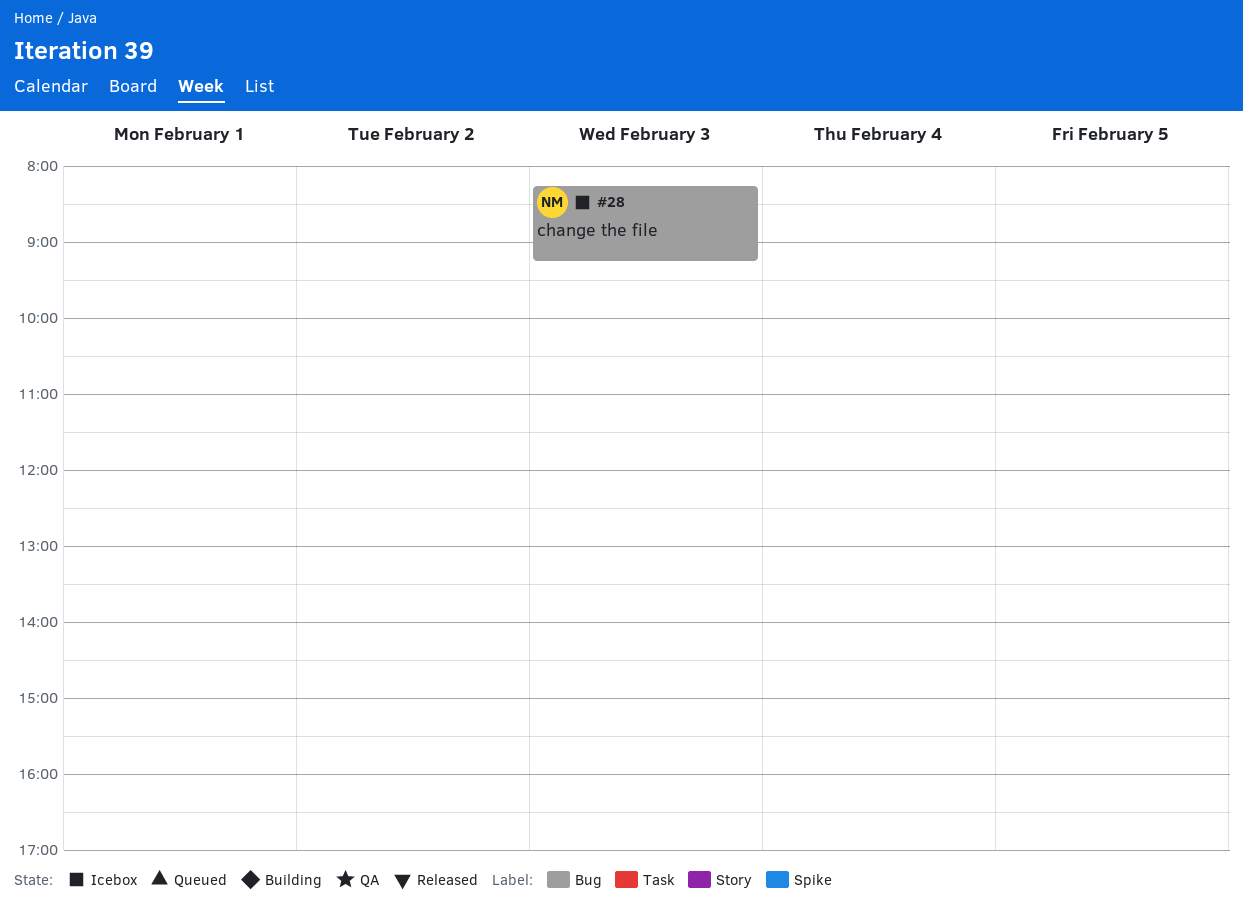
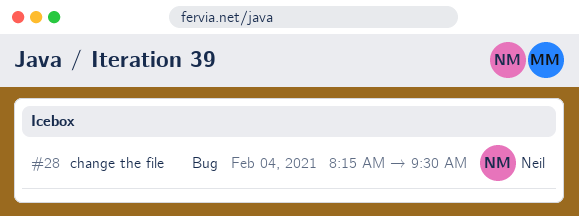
#28, day: Feb 3 -> Feb 4
#28, ends: 09:15 -> 09:30

